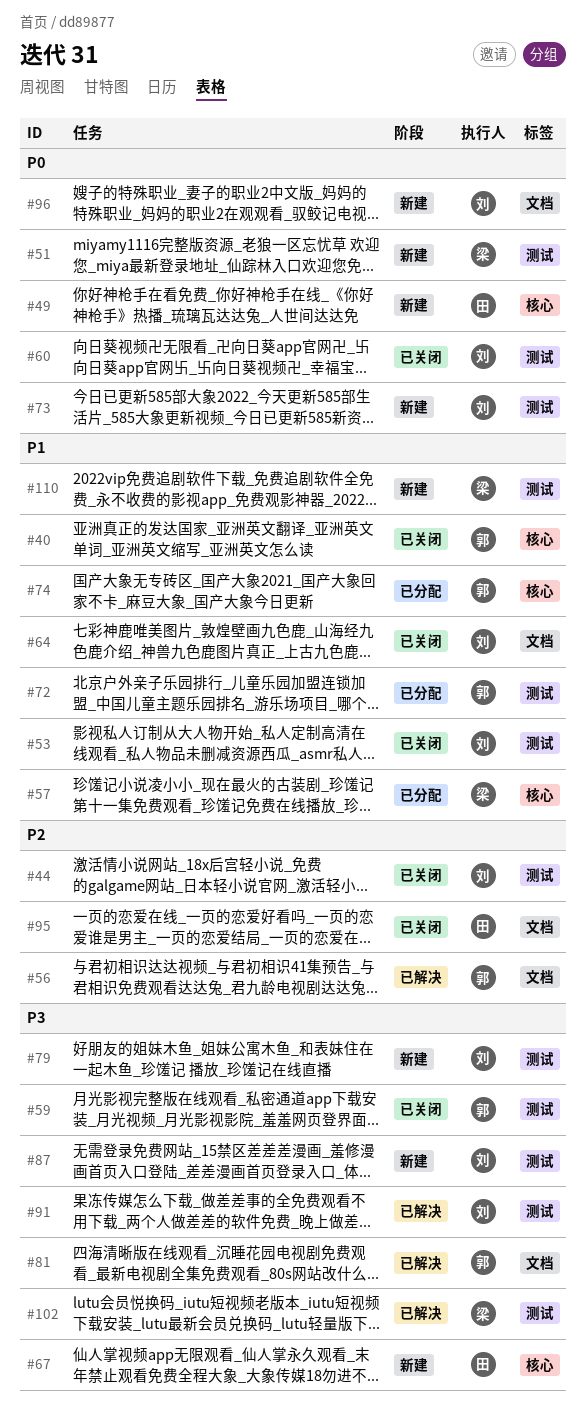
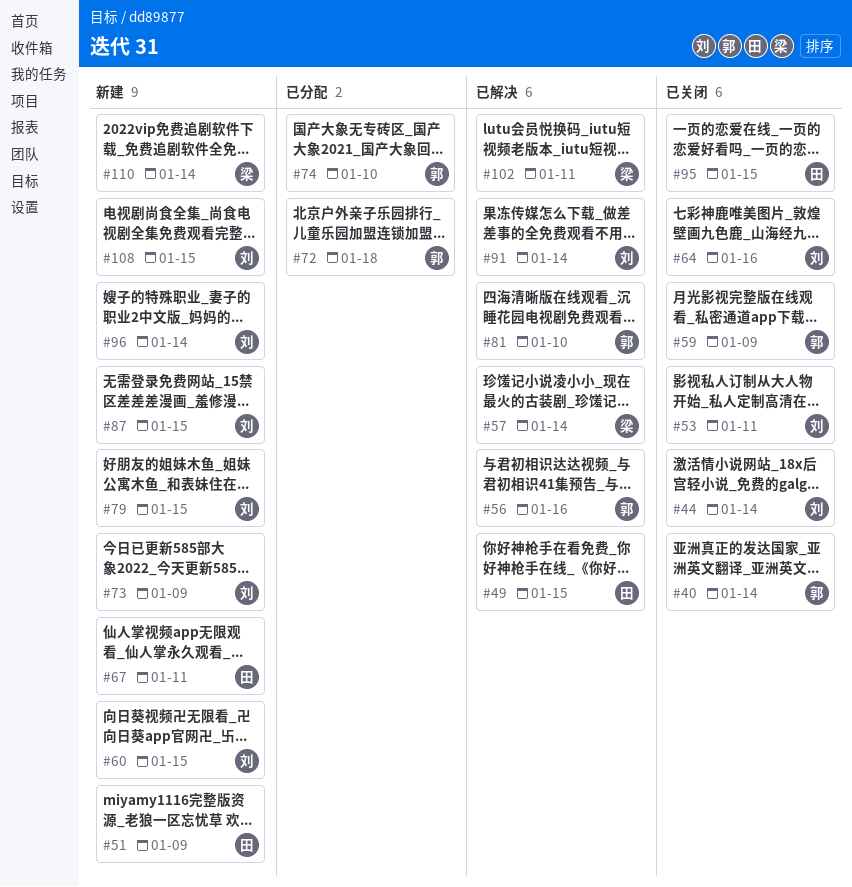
#49, status: 新建 -> 已解决
#51, owner: 梁 -> 田
#57, status: 已分配 -> 已解决
#60, status: 已关闭 -> 新建
#108: none -> present

